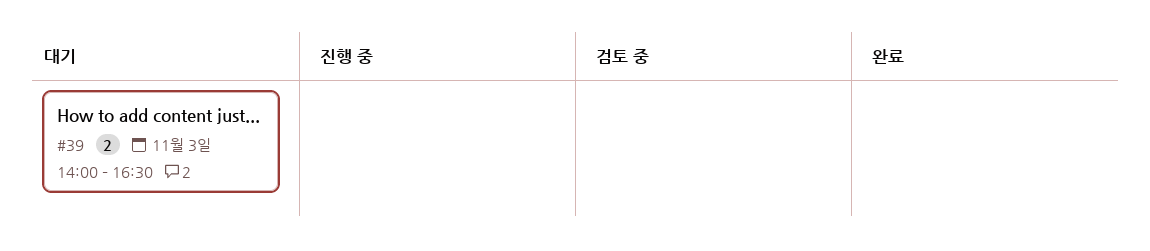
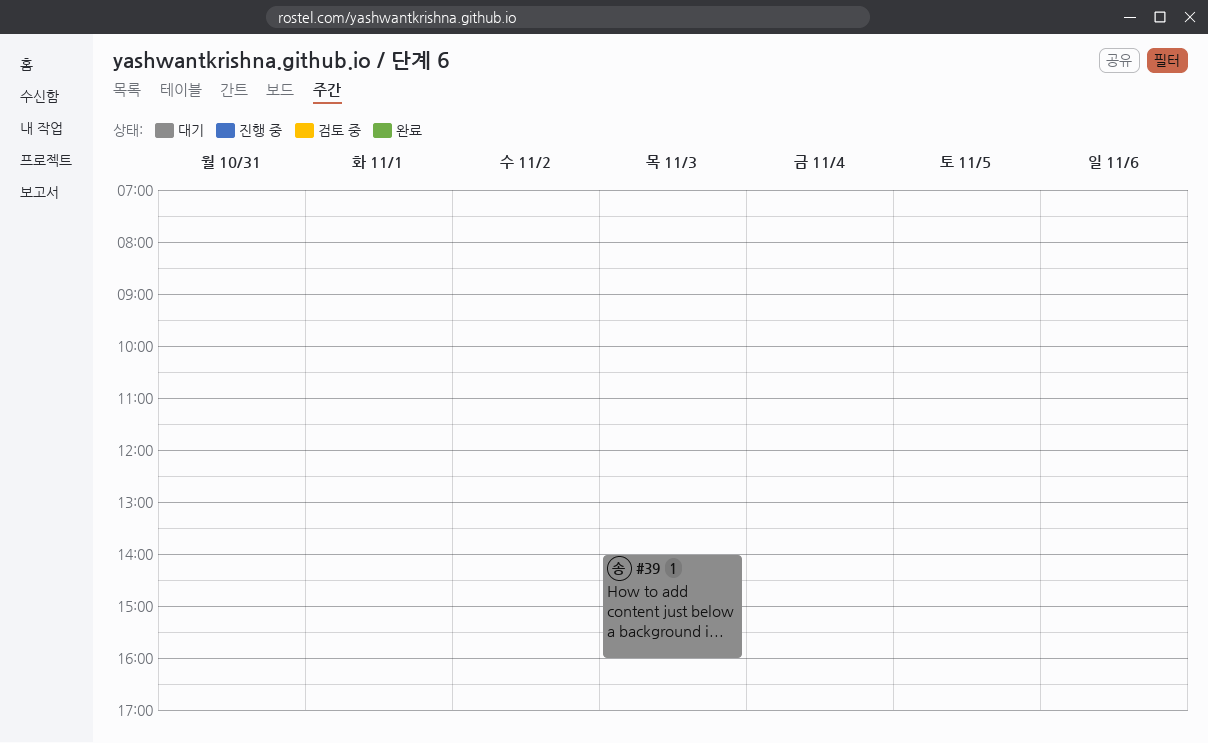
#39, estimate: 2 -> 1
#39, ends: 16:30 -> 16:00

